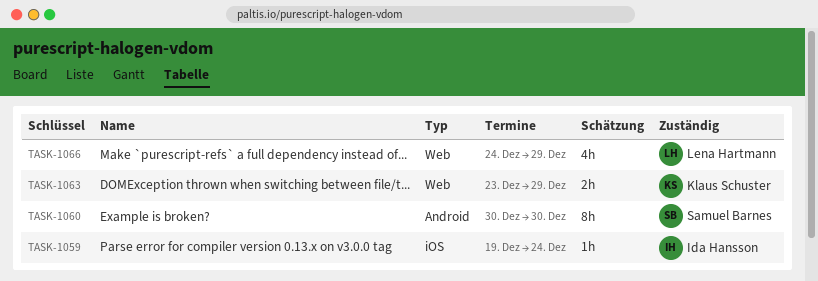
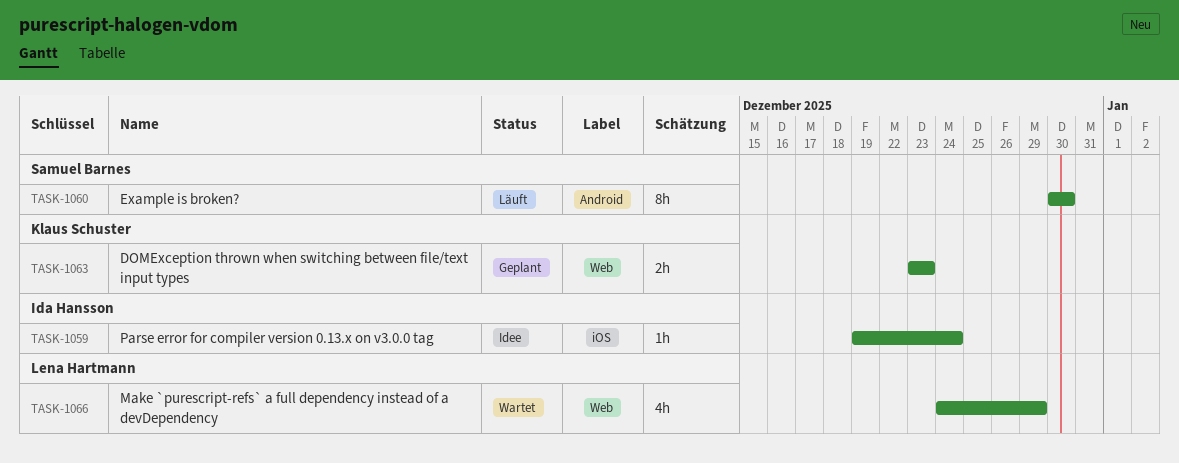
TASK-1063, due: Dec 29 -> Dec 23

